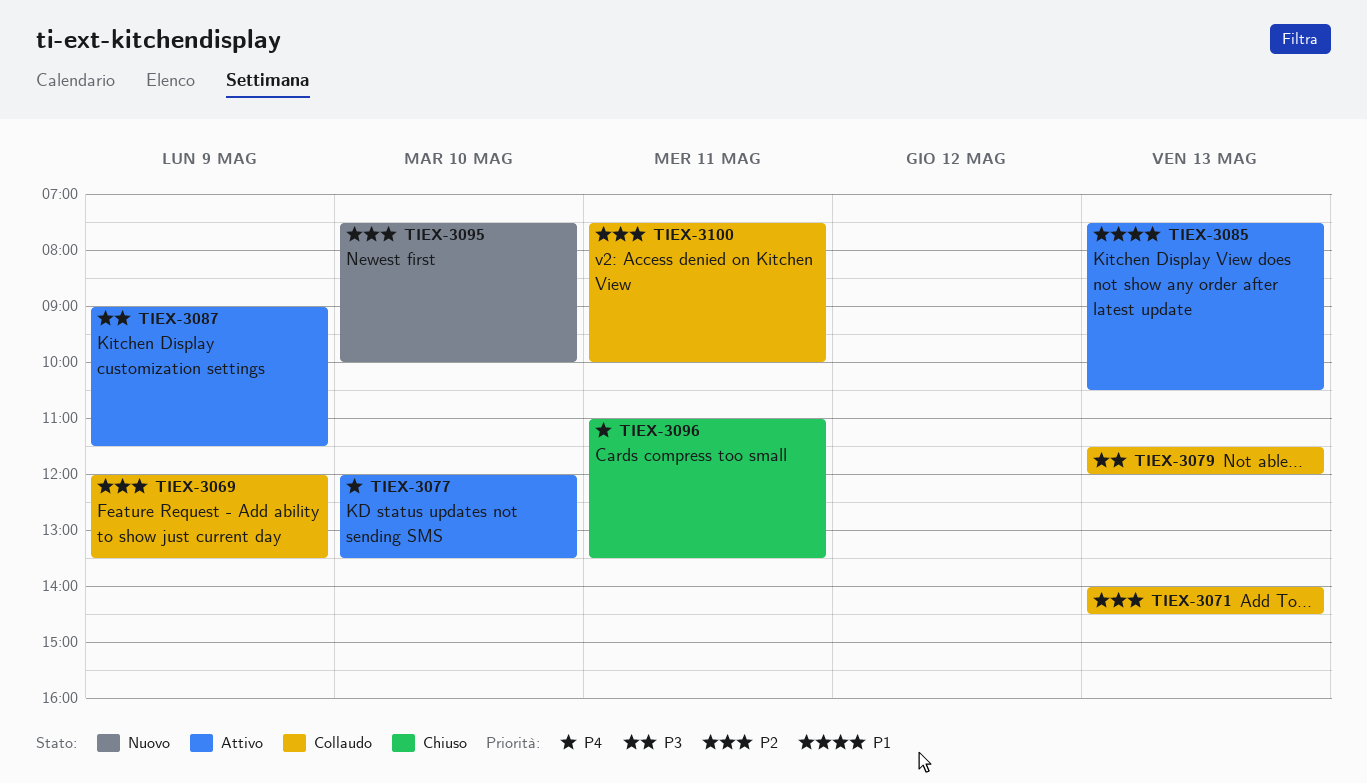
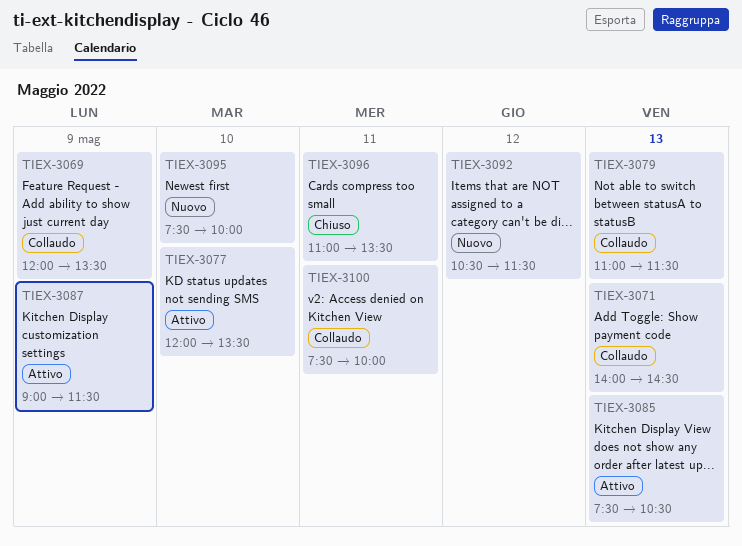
TIEX-3079, begins: 11:30 -> 11:00
TIEX-3079, ends: 12:00 -> 11:30
TIEX-3092: none -> present

